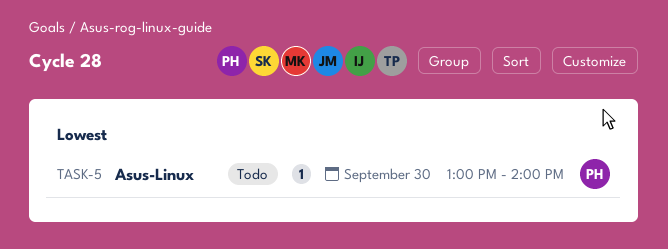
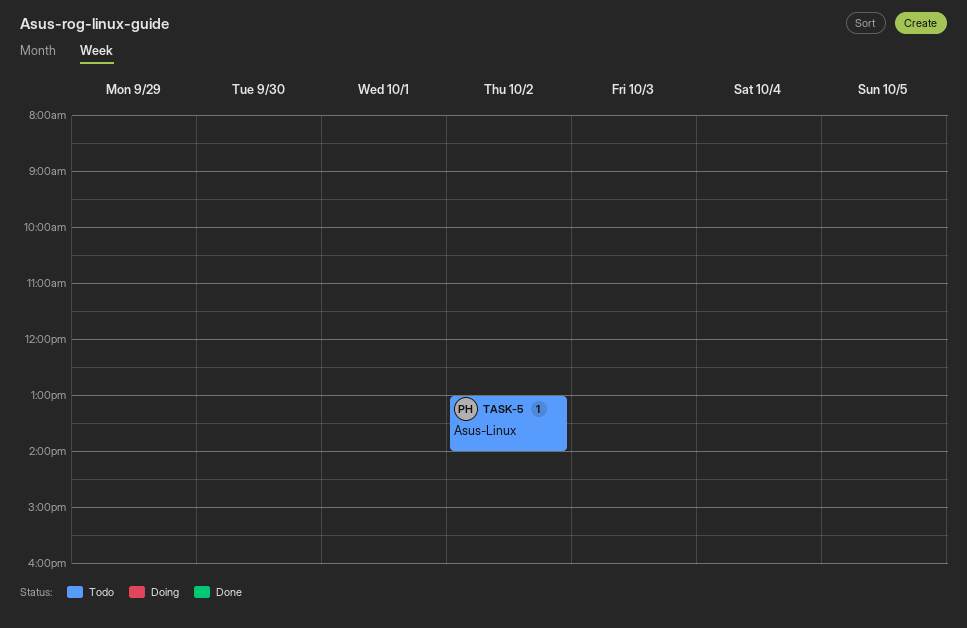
TASK-5, day: Sep 30 -> Oct 2

